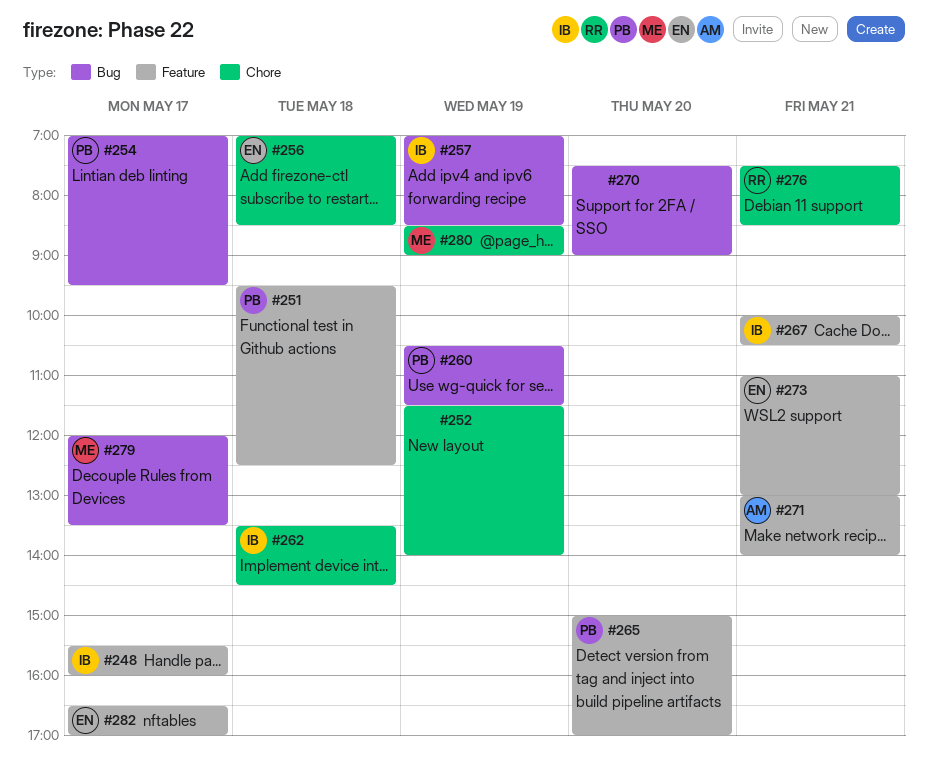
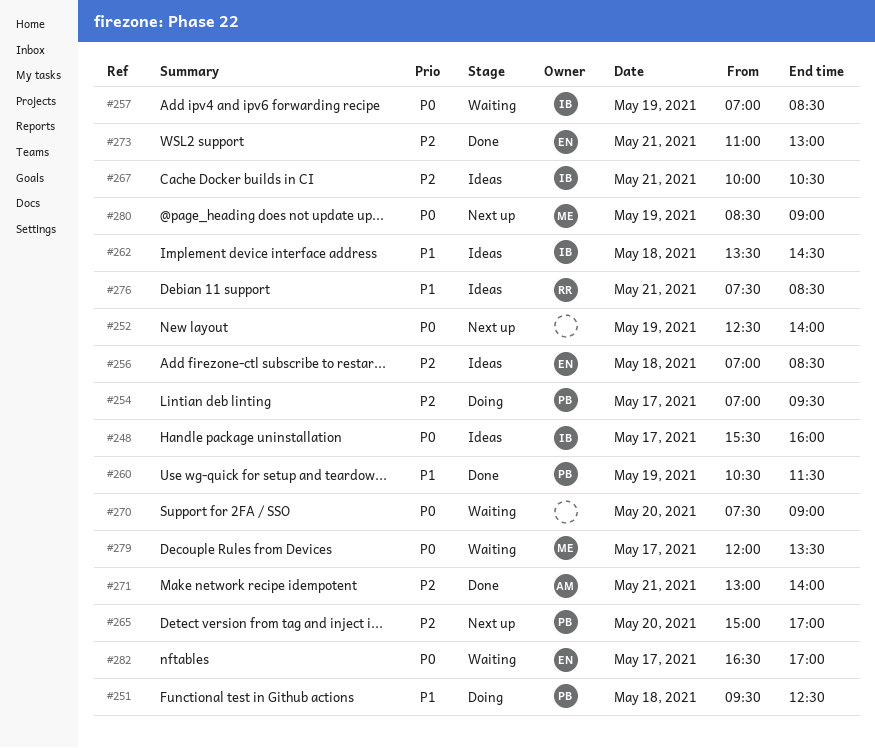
#252, begins: 11:30 -> 12:30

